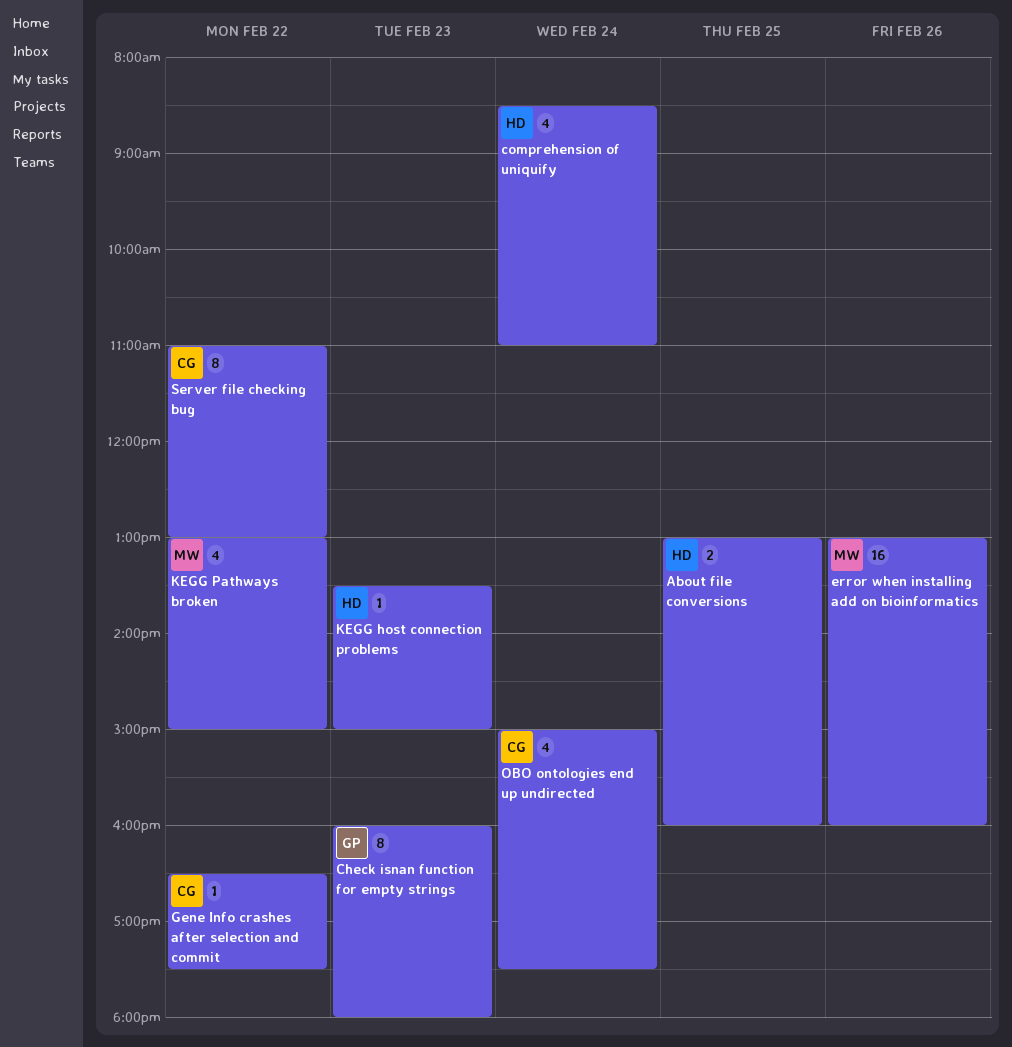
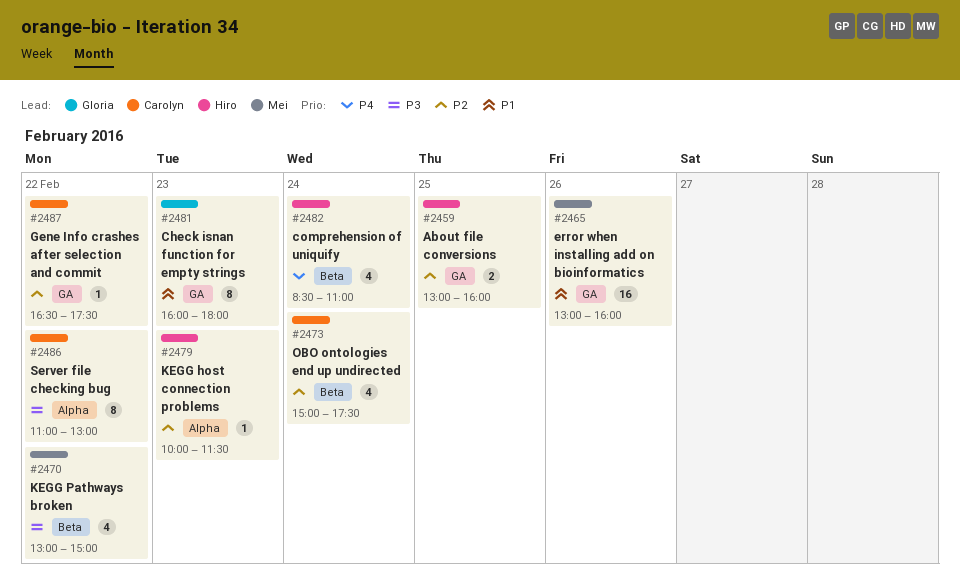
KEGG host connection problems, begins: 13:30 -> 10:00
KEGG host connection problems, ends: 15:00 -> 11:30

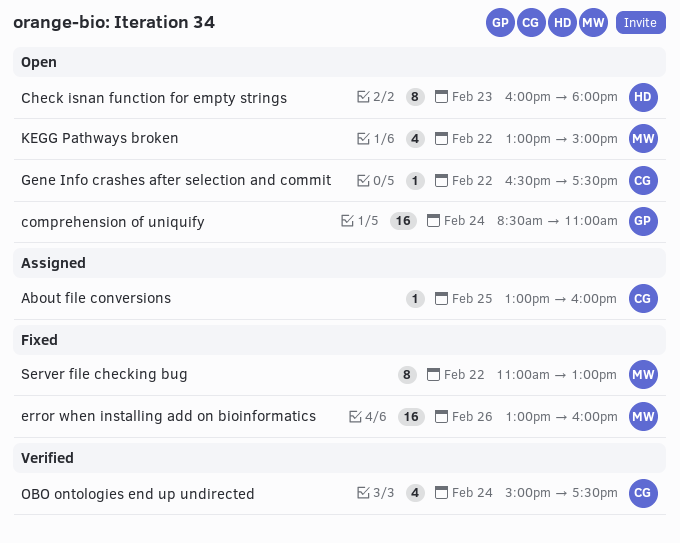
About file conversions, owner: Hiro -> Carolyn
About file conversions, estimate: 2 -> 1
Check isnan function for empty strings, owner: Gloria -> Hiro
comprehension of uniquify, owner: Hiro -> Gloria
comprehension of uniquify, estimate: 4 -> 16
KEGG host connection problems: present -> none
Server file checking bug, owner: Carolyn -> Mei

